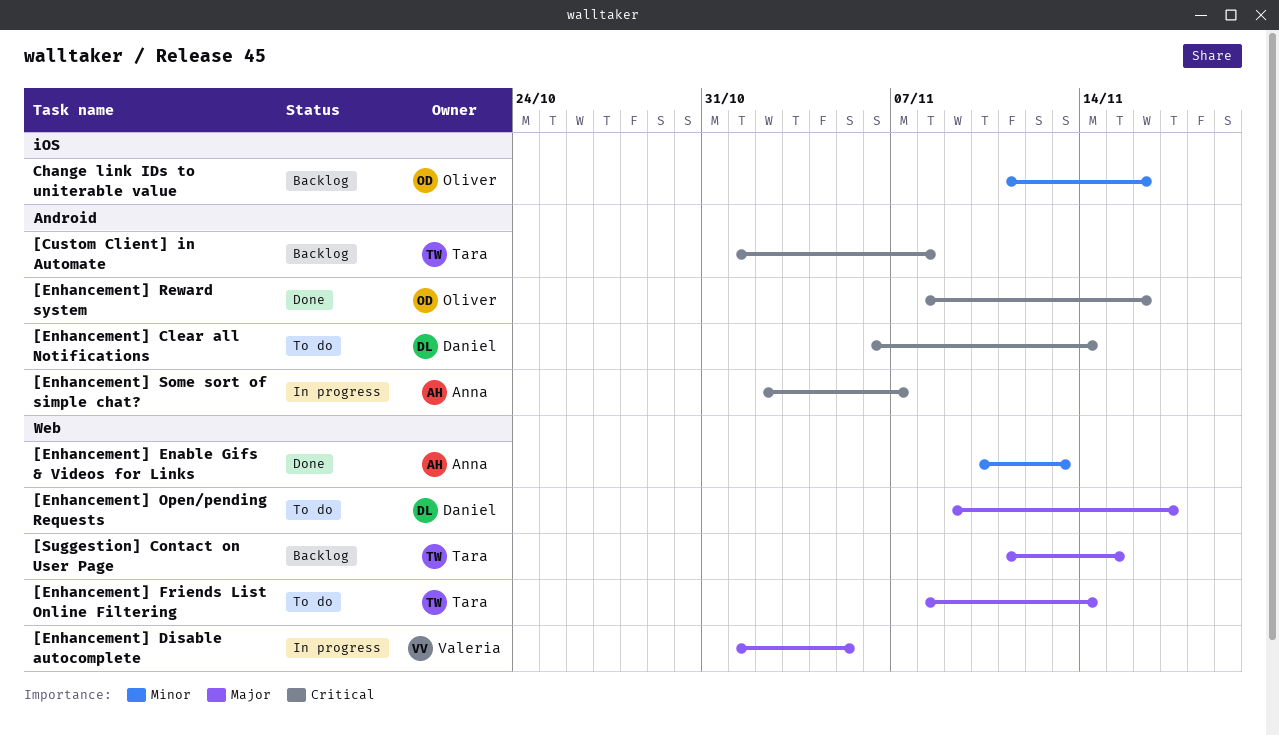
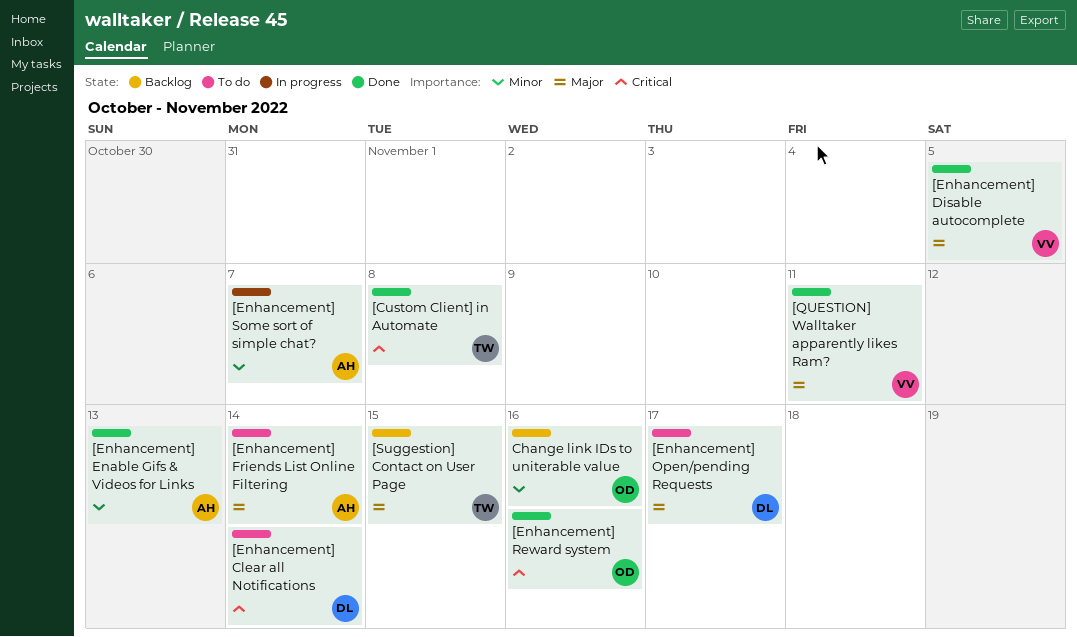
[Custom Client] in Automate, status: Backlog -> Done
[Enhancement] Disable autocomplete, status: In progress -> Done
[Enhancement] Friends List Online Filtering, owner: Tara -> Anna
[Enhancement] Some sort of simple chat?, priority: Critical -> Minor
[QUESTION] Walltaker apparently likes Ram?: none -> present

